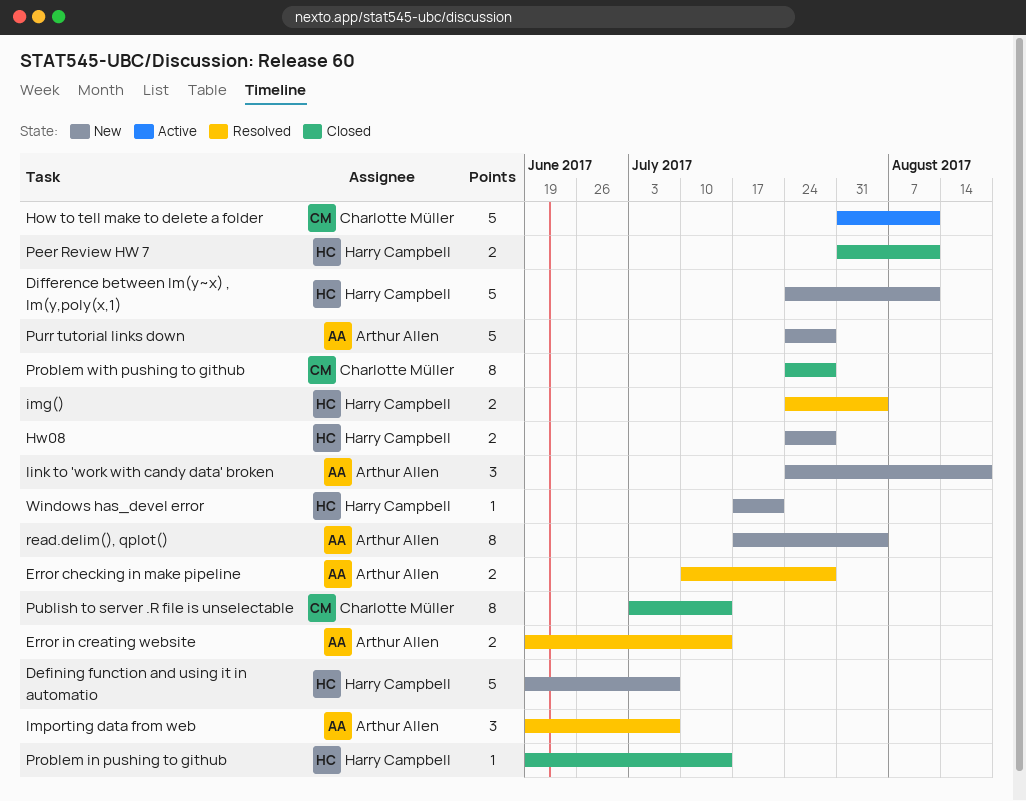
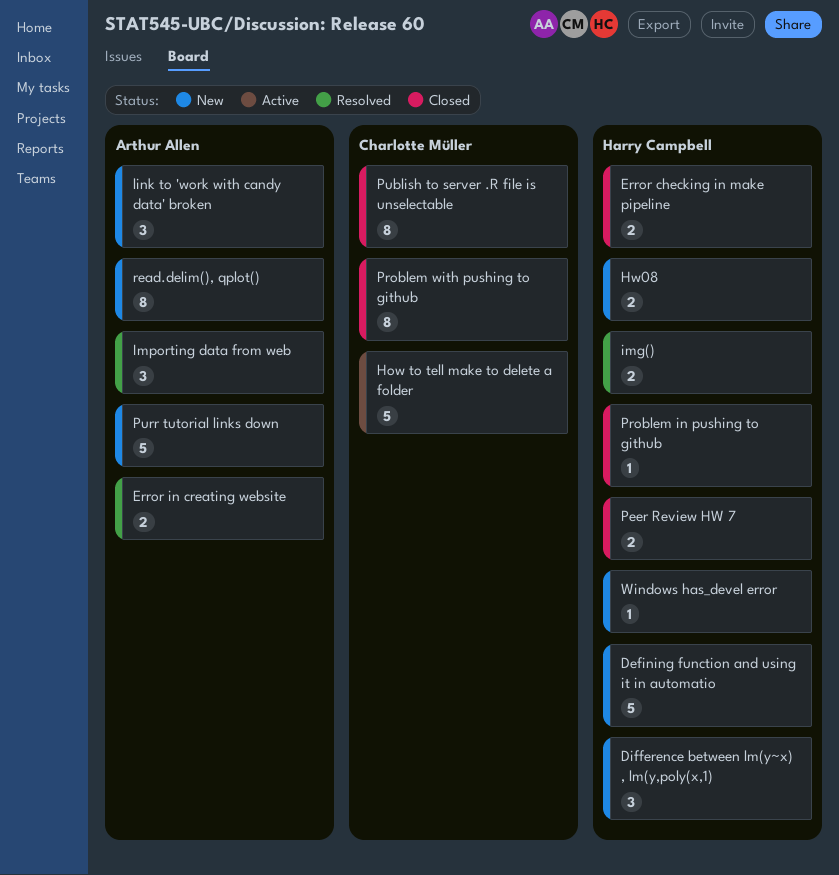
Difference between lm(y~x) , lm(y,poly(x,1), estimate: 5 -> 3
Error checking in make pipeline, status: Resolved -> Closed
Error checking in make pipeline, owner: Arthur Allen -> Harry Campbell

